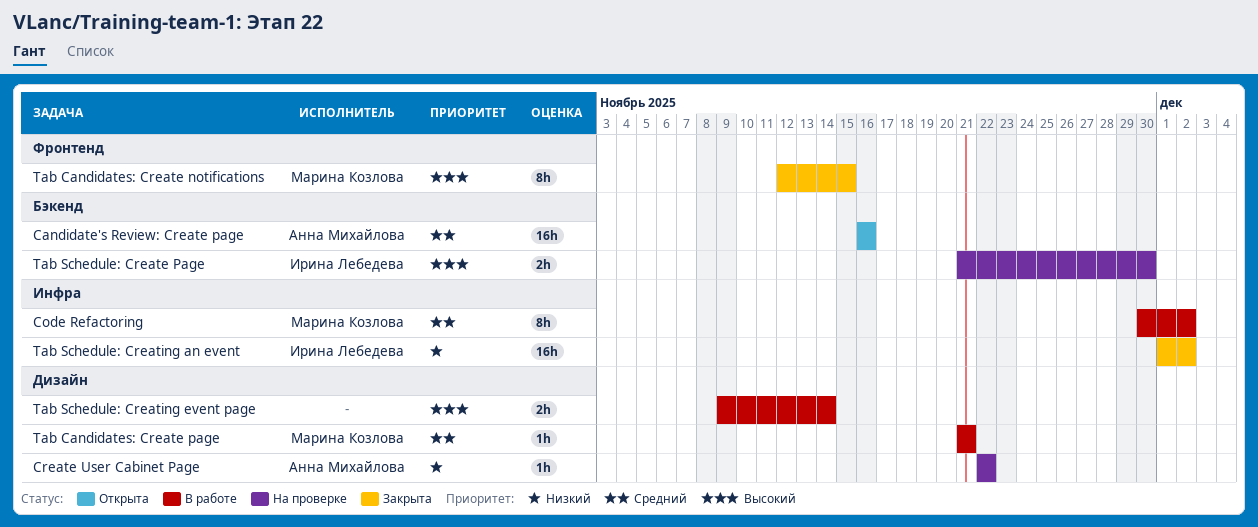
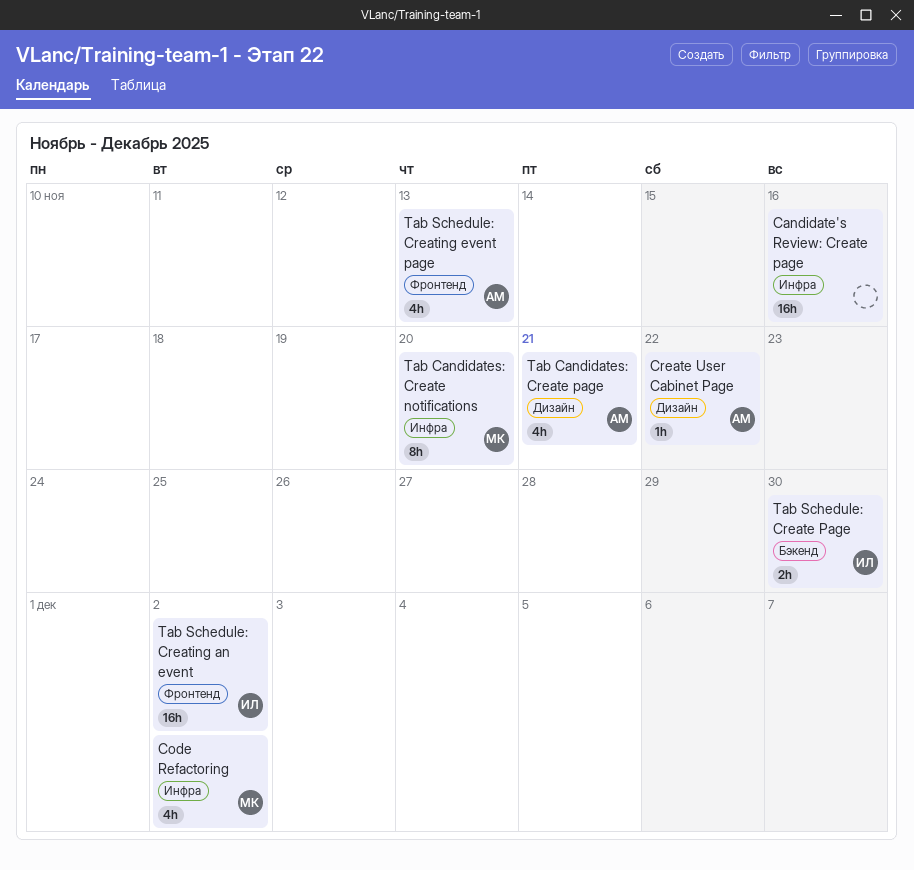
Candidate's Review: Create page, owner: Анна Михайлова -> none
Candidate's Review: Create page, label: Бэкенд -> Инфра
Code Refactoring, estimate: 8h -> 4h
Tab Candidates: Create notifications, label: Фронтенд -> Инфра
Tab Candidates: Create notifications, due: Nov 15 -> Nov 20
Tab Candidates: Create page, owner: Марина Козлова -> Анна Михайлова
Tab Candidates: Create page, estimate: 1h -> 4h
Tab Schedule: Сreating an event, label: Инфра -> Фронтенд
Tab Schedule: Сreating event page, owner: none -> Анна Михайлова
Tab Schedule: Сreating event page, label: Дизайн -> Фронтенд
Tab Schedule: Сreating event page, estimate: 2h -> 4h
Tab Schedule: Сreating event page, due: Nov 14 -> Nov 13

